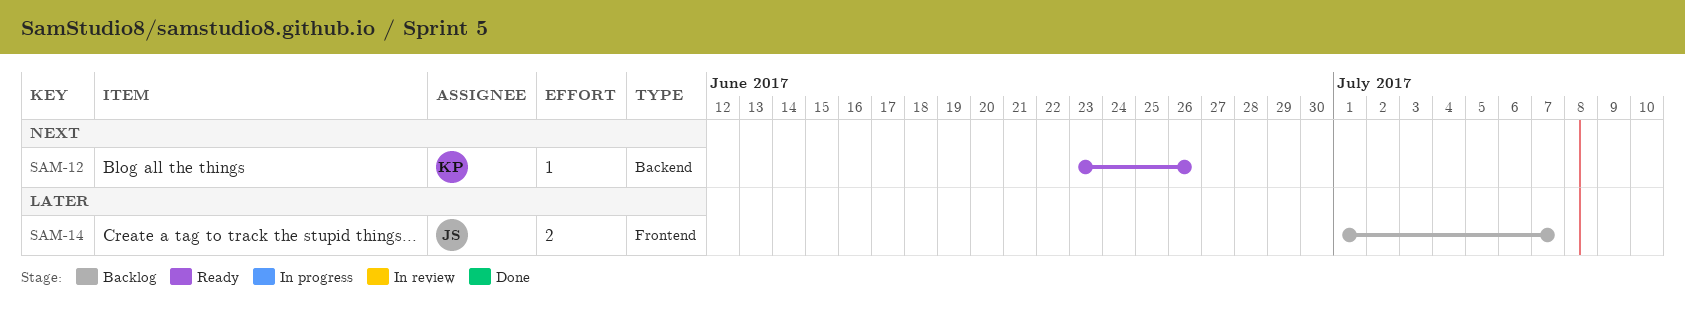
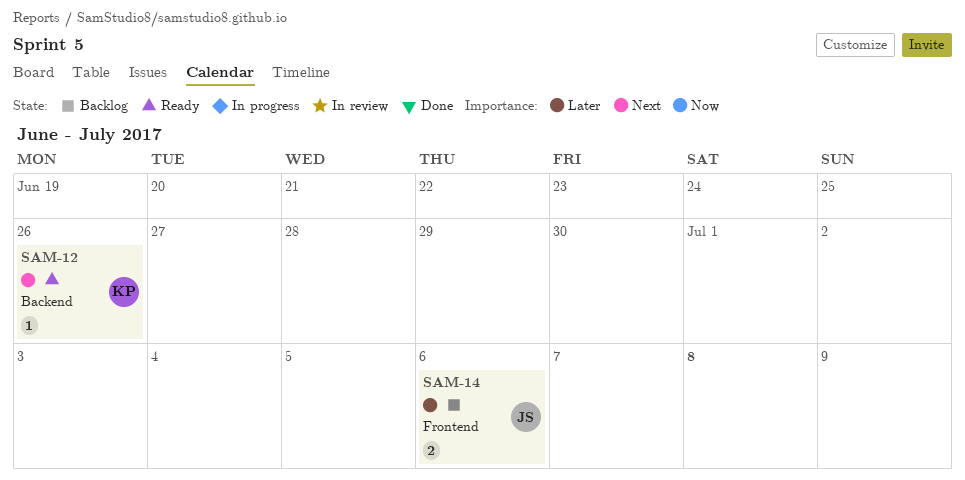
SAM-14, due: Jul 7 -> Jul 6

